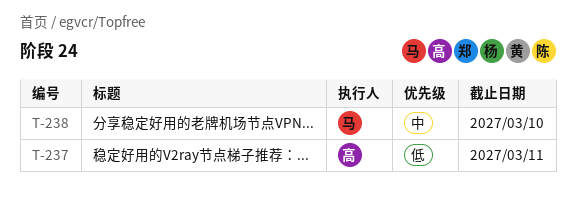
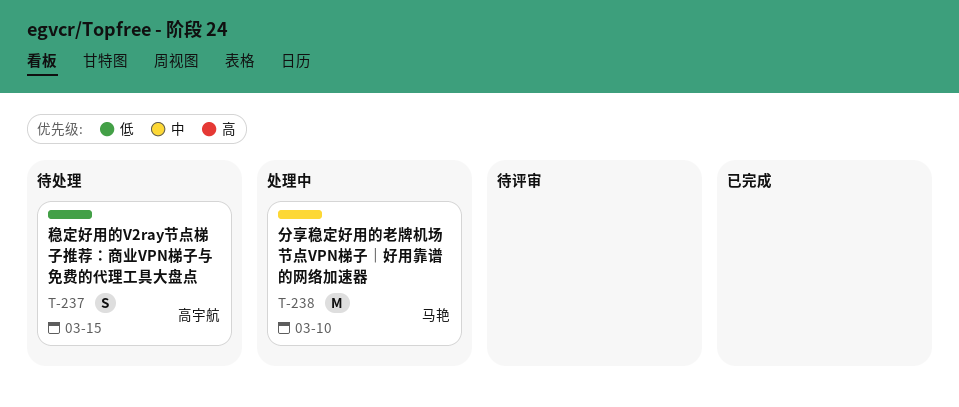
T-237, due: Mar 11 -> Mar 15

